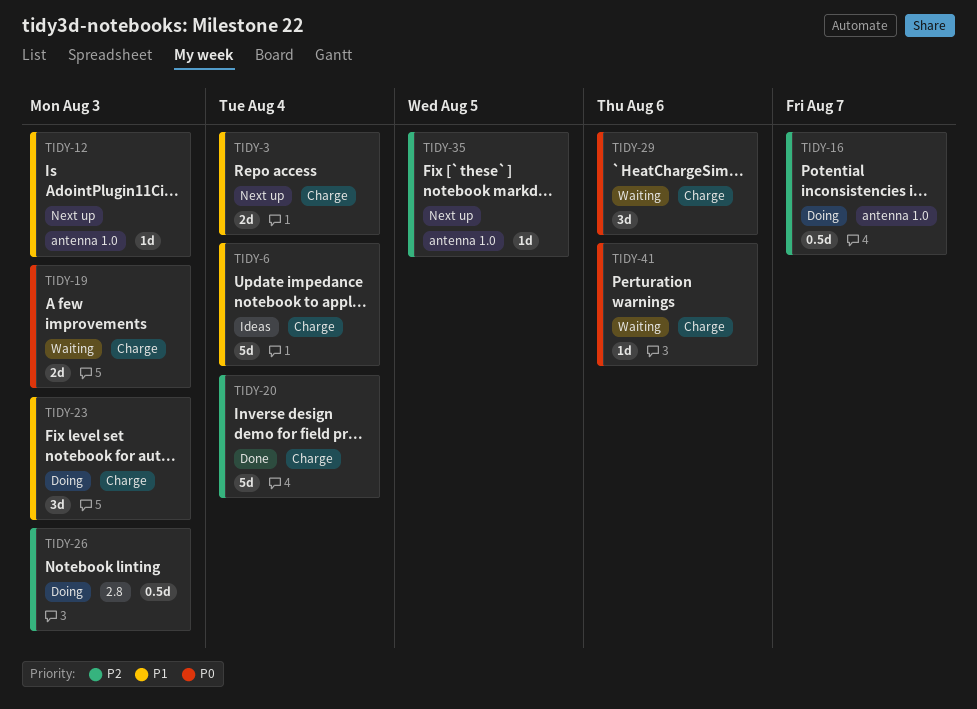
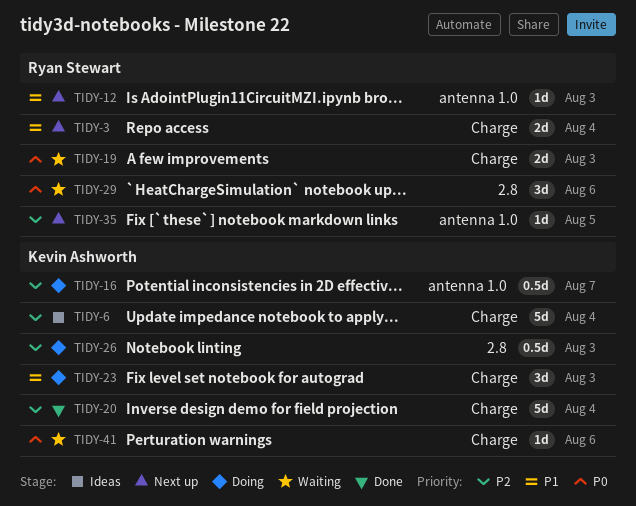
TIDY-6, priority: P1 -> P2
TIDY-29, label: Charge -> 2.8

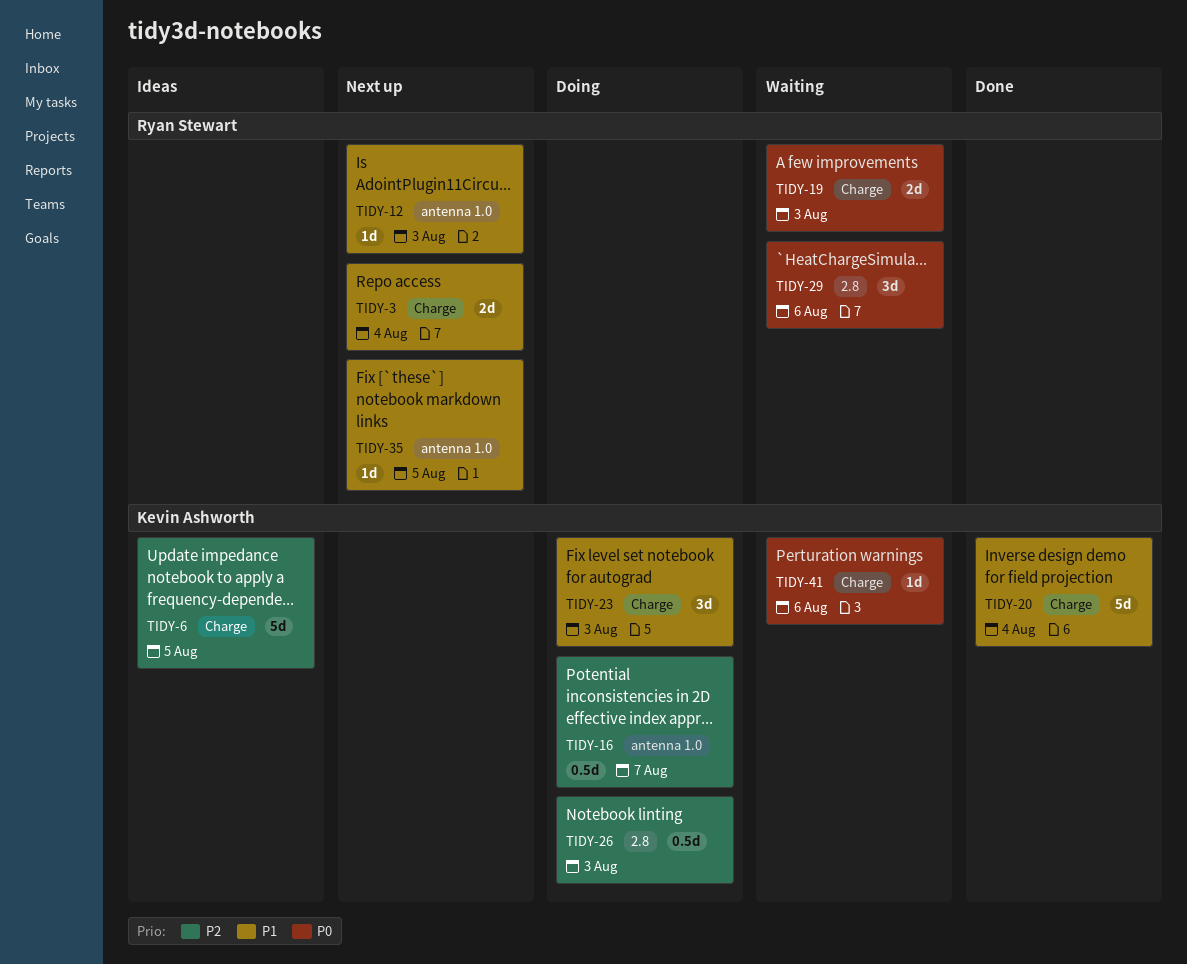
TIDY-6, due: Aug 4 -> Aug 5
TIDY-20, priority: P2 -> P1
TIDY-35, priority: P2 -> P1

